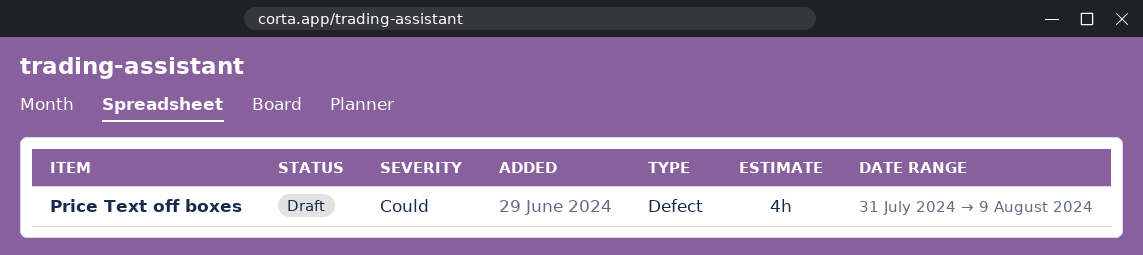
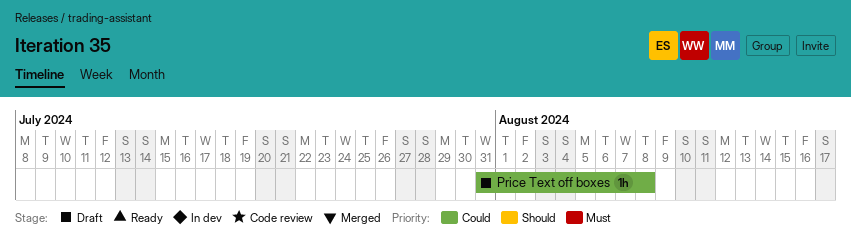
Price Text off boxes, estimate: 4h -> 1h
Price Text off boxes, due: Aug 9 -> Aug 8

